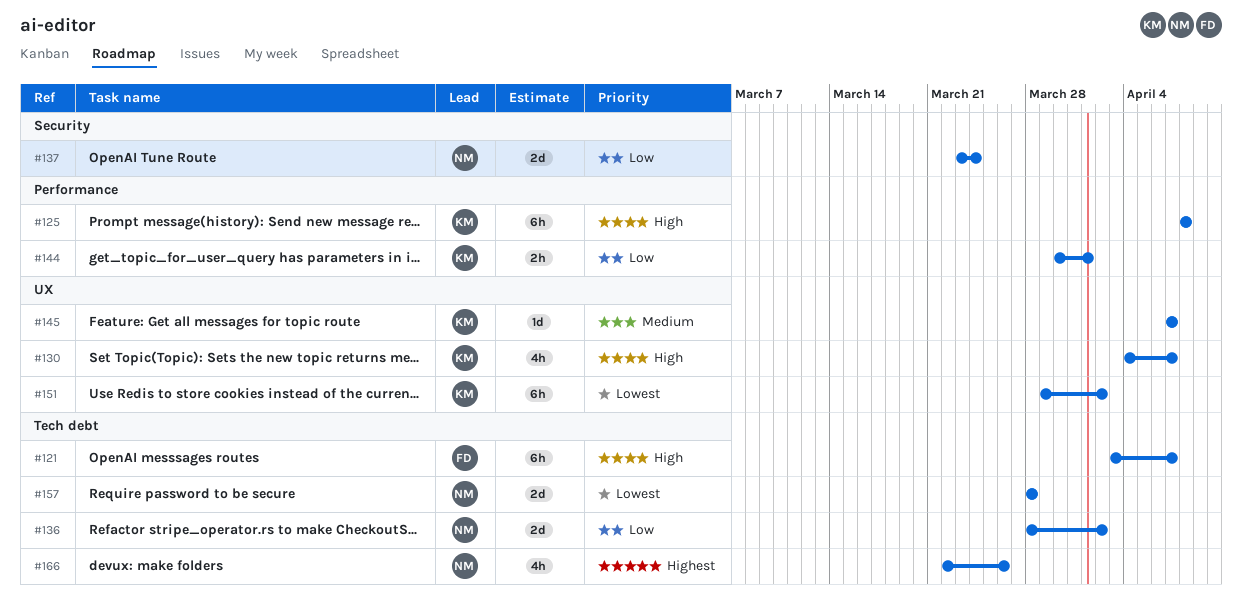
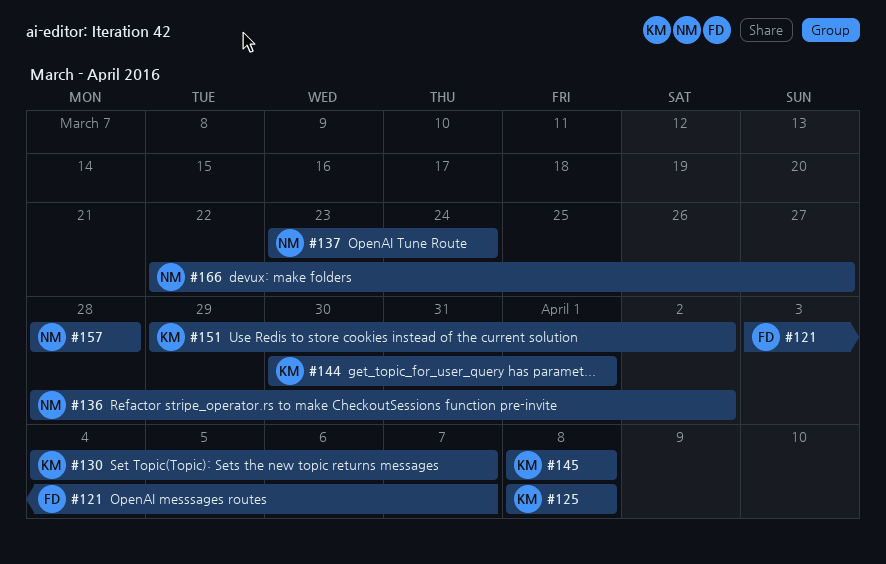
#145, start: Apr 7 -> Apr 8
#145, due: Apr 7 -> Apr 8
#166, due: Mar 26 -> Mar 27

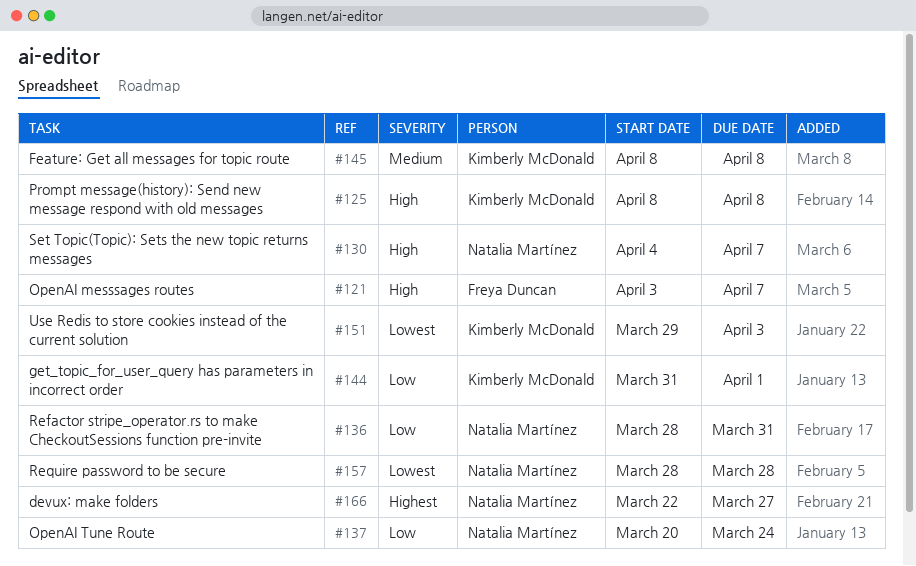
#130, owner: Kimberly McDonald -> Natalia Martínez
#136, due: Apr 2 -> Mar 31
#137, start: Mar 23 -> Mar 20
#144, start: Mar 30 -> Mar 31
#151, due: Apr 2 -> Apr 3

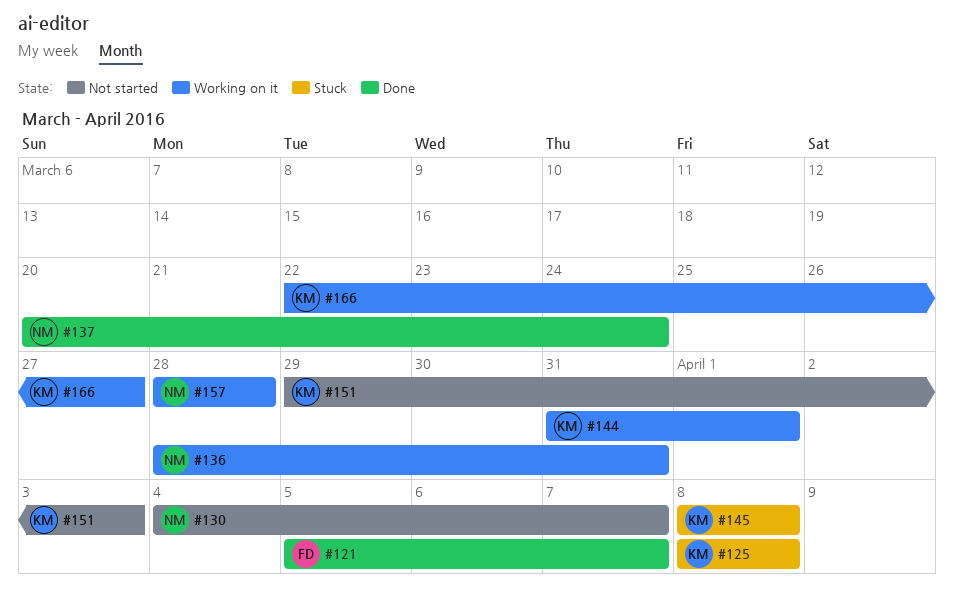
#121, start: Apr 3 -> Apr 5
#166, owner: Natalia Martínez -> Kimberly McDonald

